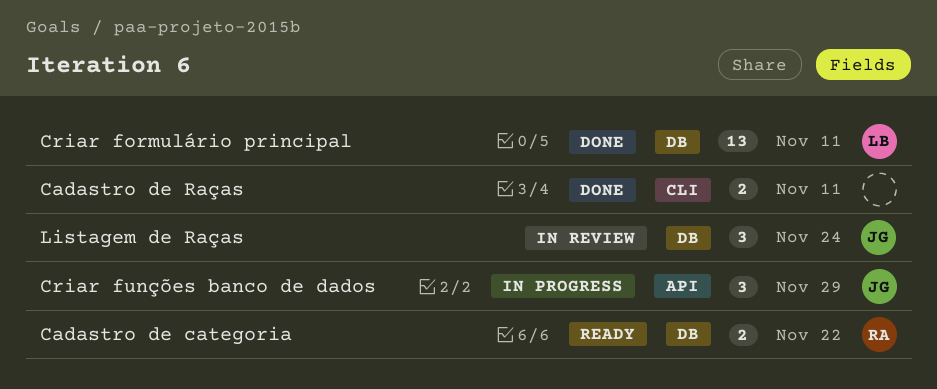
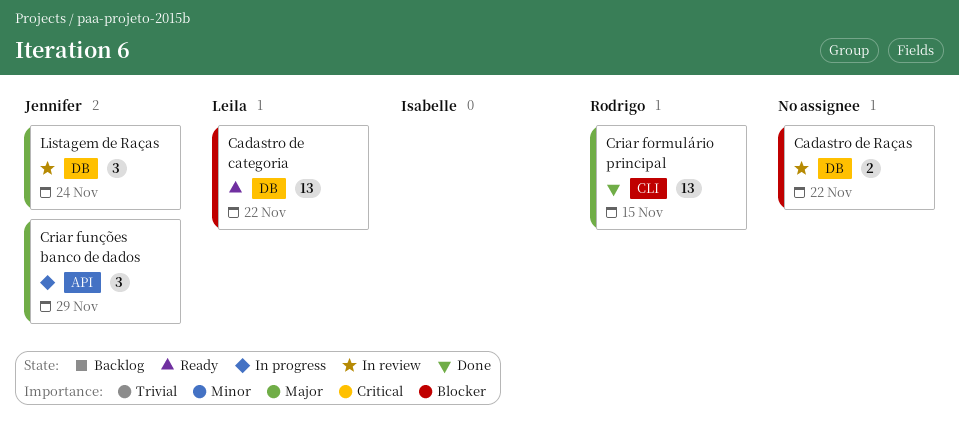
Cadastro de categoria, owner: Rodrigo -> Leila
Cadastro de categoria, estimate: 2 -> 13
Cadastro de Raças, status: Done -> In review
Cadastro de Raças, label: CLI -> DB
Cadastro de Raças, due: Nov 11 -> Nov 22
Criar formulário principal, owner: Leila -> Rodrigo
Criar formulário principal, label: DB -> CLI
Criar formulário principal, due: Nov 11 -> Nov 15

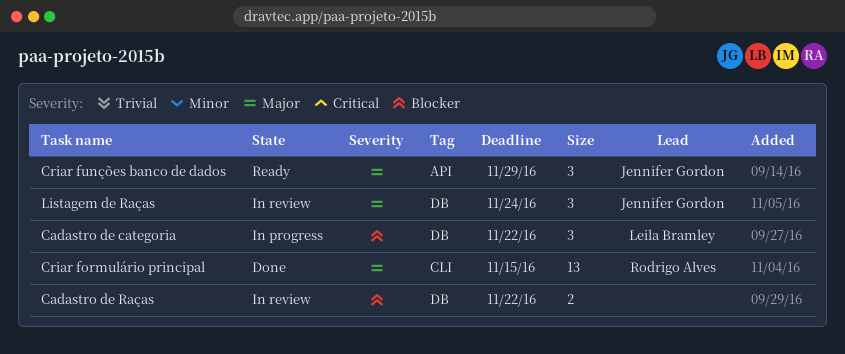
Cadastro de categoria, status: Ready -> In progress
Cadastro de categoria, estimate: 13 -> 3
Criar funções banco de dados, status: In progress -> Ready

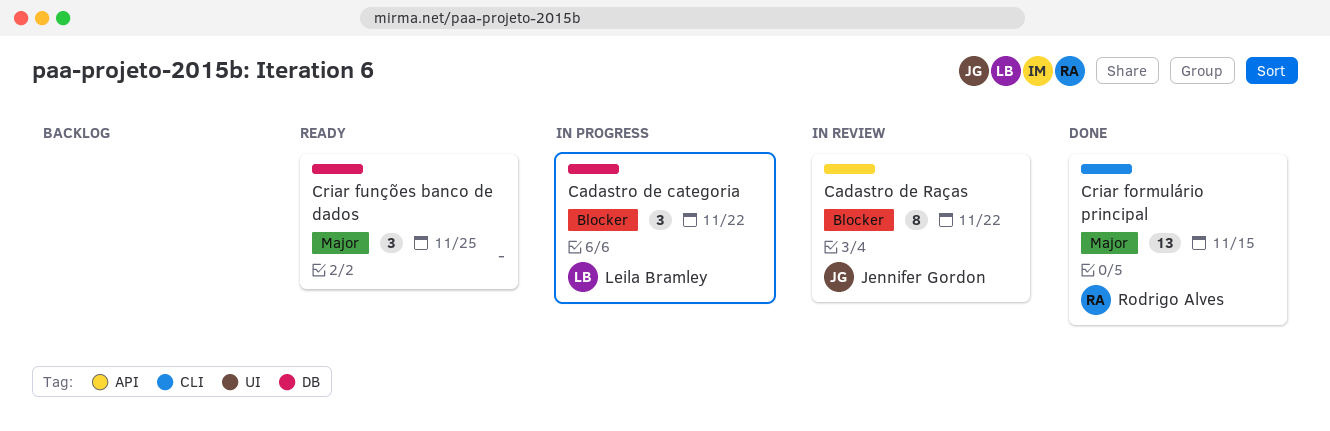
Cadastro de Raças, owner: none -> Jennifer Gordon
Cadastro de Raças, label: DB -> API
Cadastro de Raças, estimate: 2 -> 8
Criar funções banco de dados, owner: Jennifer Gordon -> none
Criar funções banco de dados, label: API -> DB
Criar funções banco de dados, due: Nov 29 -> Nov 25
Listagem de Raças: present -> none

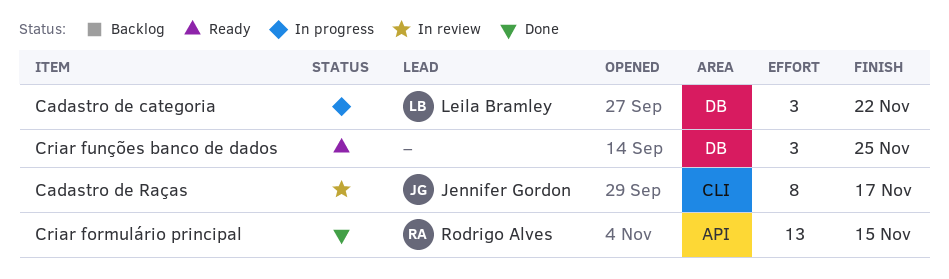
Cadastro de Raças, label: API -> CLI
Cadastro de Raças, due: Nov 22 -> Nov 17
Criar formulário principal, label: CLI -> API

